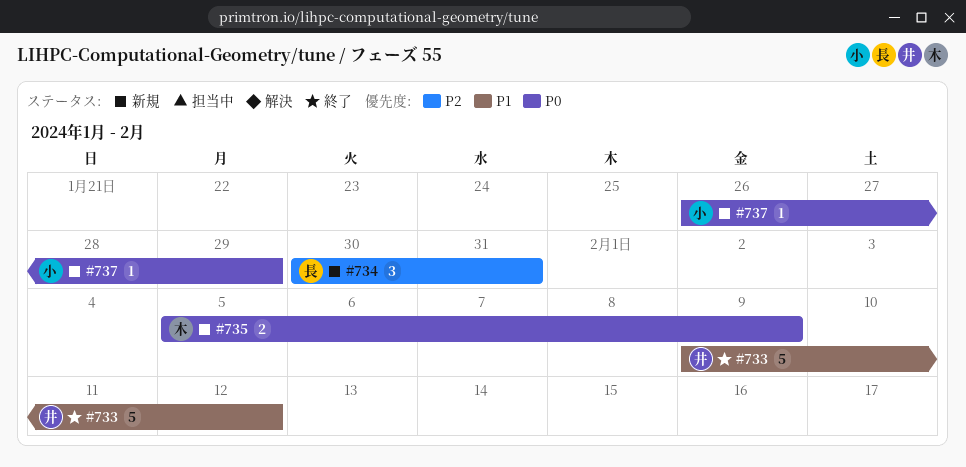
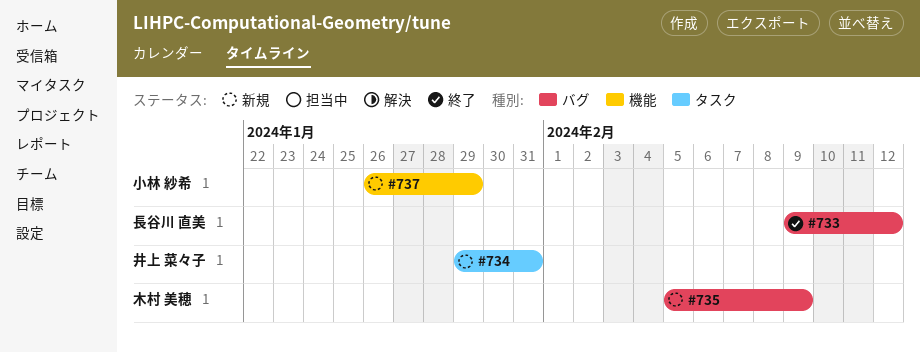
#733, owner: 井上 菜々子 -> 長谷川 直美
#734, owner: 長谷川 直美 -> 井上 菜々子
#734, start: Jan 30 -> Jan 29

